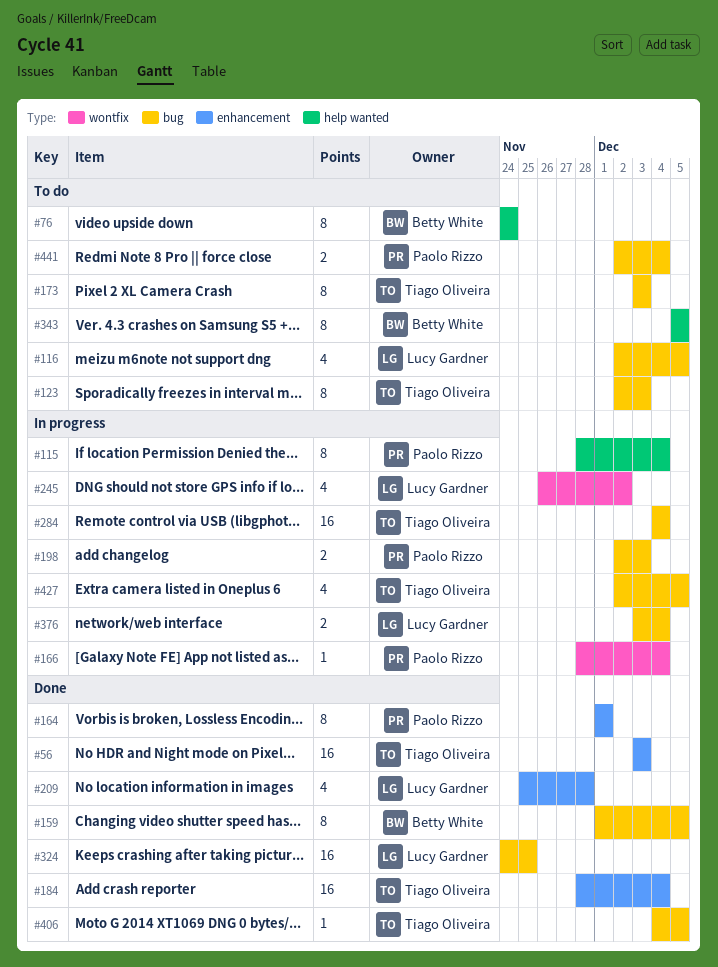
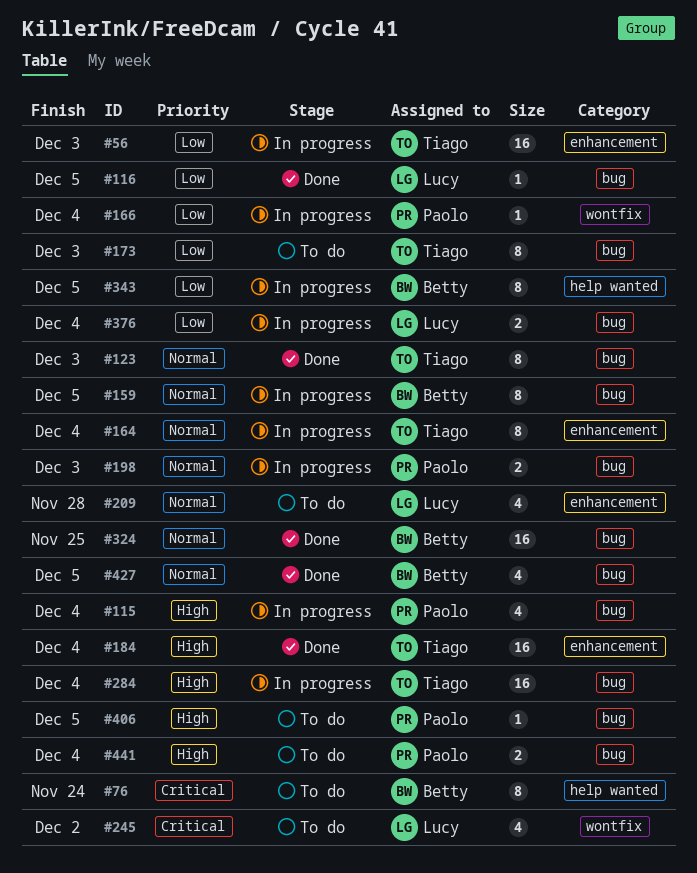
#56, status: Done -> In progress
#115, label: help wanted -> bug
#115, estimate: 8 -> 4
#116, status: To do -> Done
#116, estimate: 4 -> 1
#123, status: To do -> Done
#159, status: Done -> In progress
#164, status: Done -> In progress
#164, owner: Paolo Rizzo -> Tiago Oliveira
#164, due: Dec 1 -> Dec 4
#209, status: Done -> To do
#245, status: In progress -> To do
#324, owner: Lucy Gardner -> Betty White
#343, status: To do -> In progress
#406, status: Done -> To do
#406, owner: Tiago Oliveira -> Paolo Rizzo
#427, status: In progress -> Done
#427, owner: Tiago Oliveira -> Betty White

